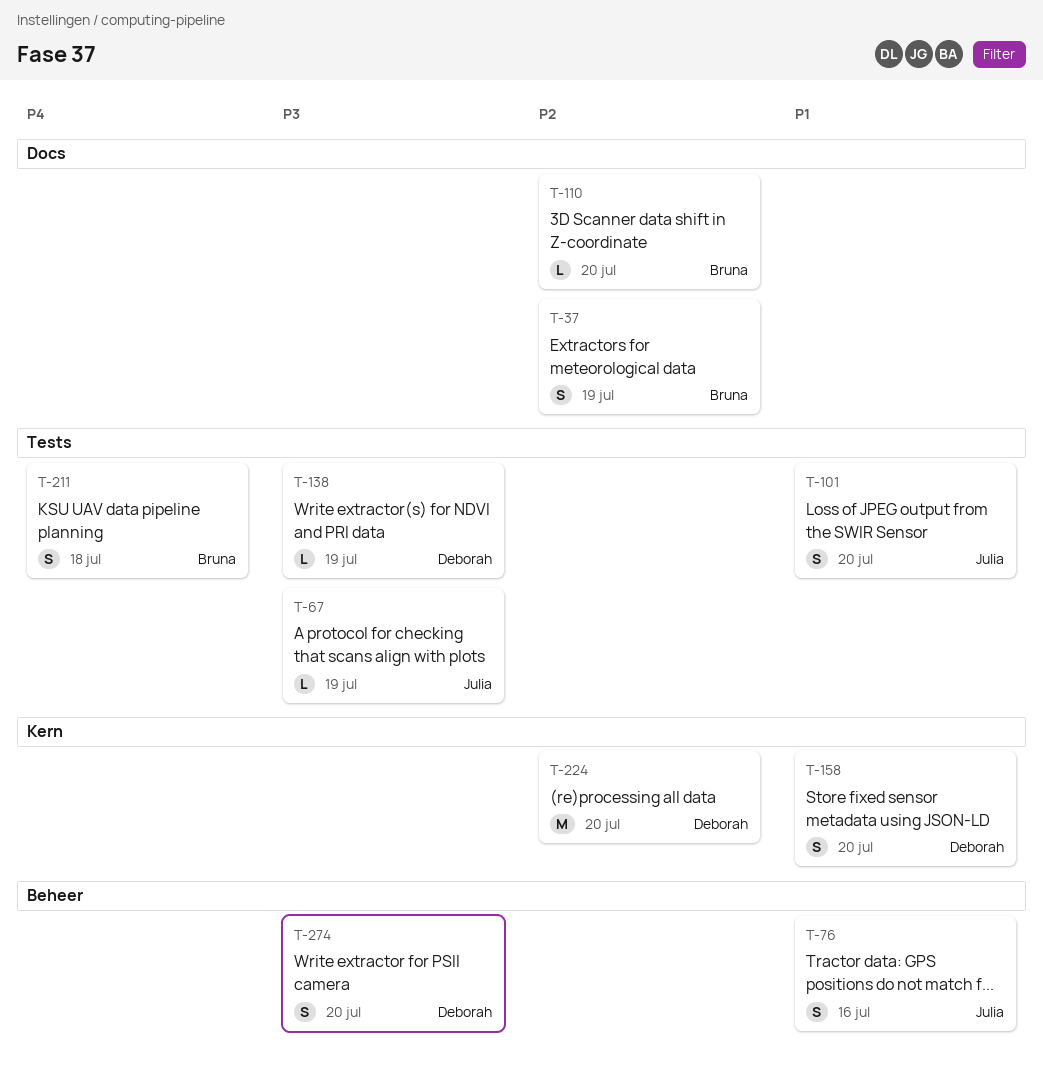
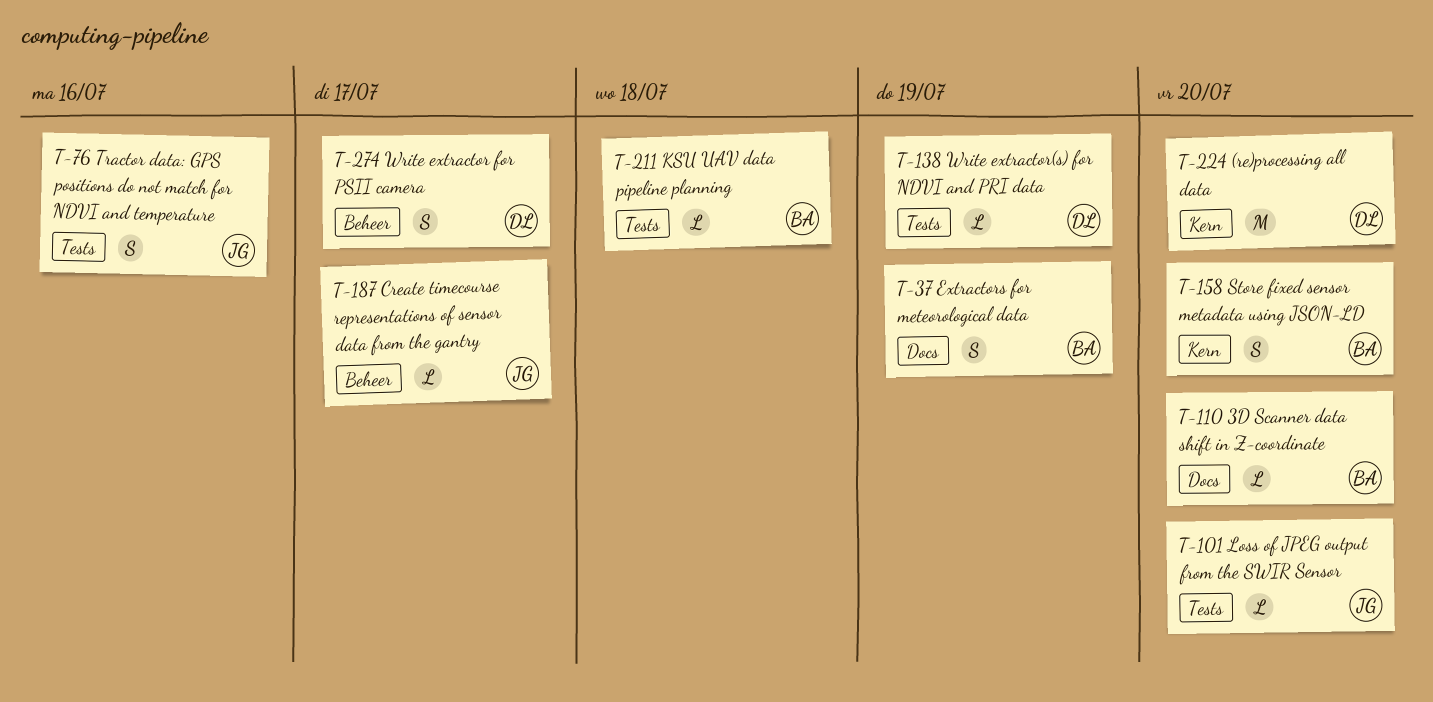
T-67: present -> none
T-76, label: Beheer -> Tests
T-101, estimate: S -> L
T-158, owner: Deborah -> Bruna
T-187: none -> present
T-211, estimate: S -> L
T-274, due: Jul 20 -> Jul 17

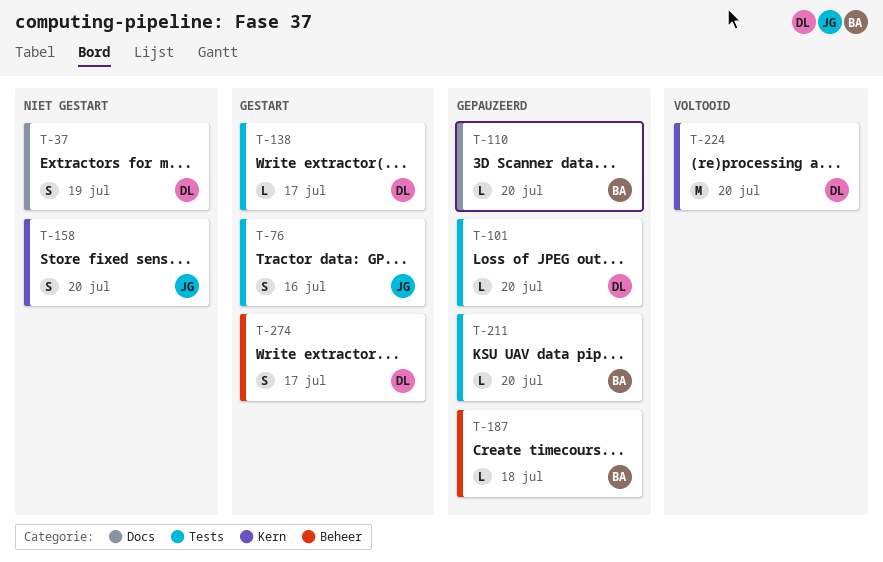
T-37, owner: BA -> DL
T-101, owner: JG -> DL
T-138, due: Jul 19 -> Jul 17
T-158, owner: BA -> JG
T-187, owner: JG -> BA
T-187, due: Jul 17 -> Jul 18
T-211, due: Jul 18 -> Jul 20

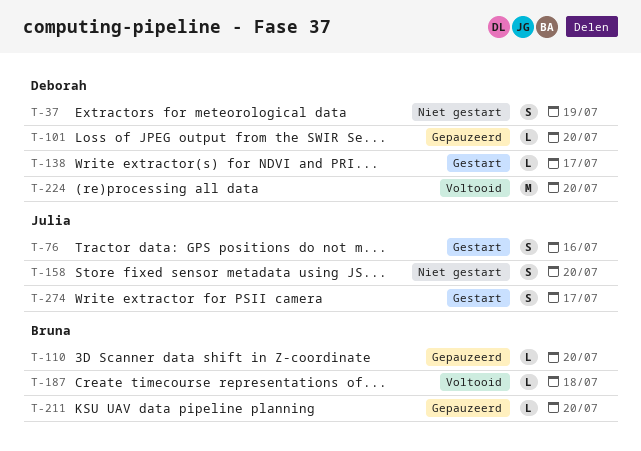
T-187, status: Gepauzeerd -> Voltooid
T-274, owner: Deborah -> Julia

